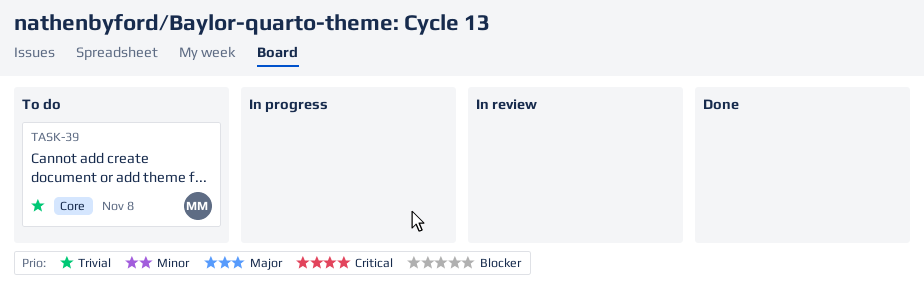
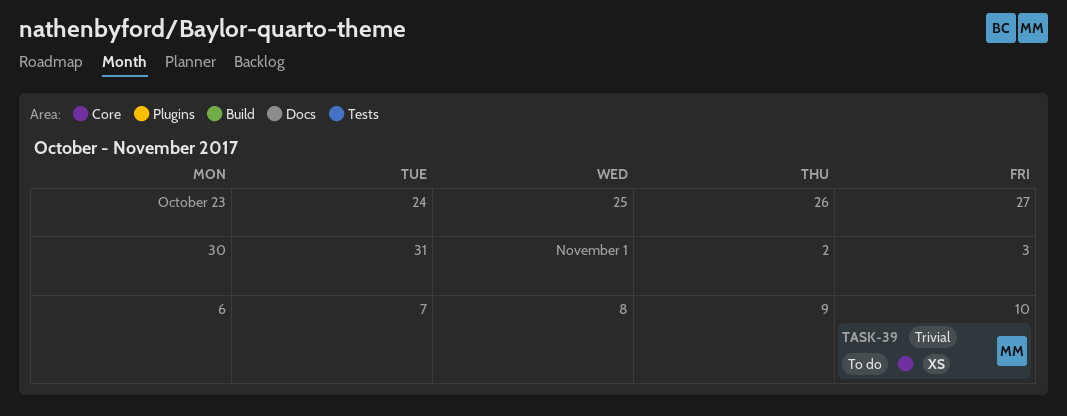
TASK-39, due: Nov 8 -> Nov 10

